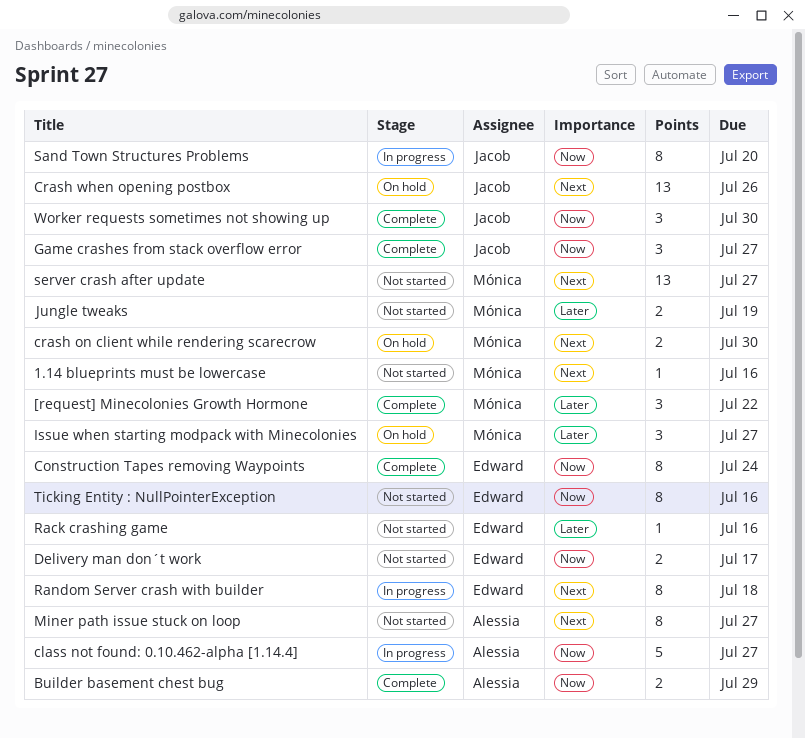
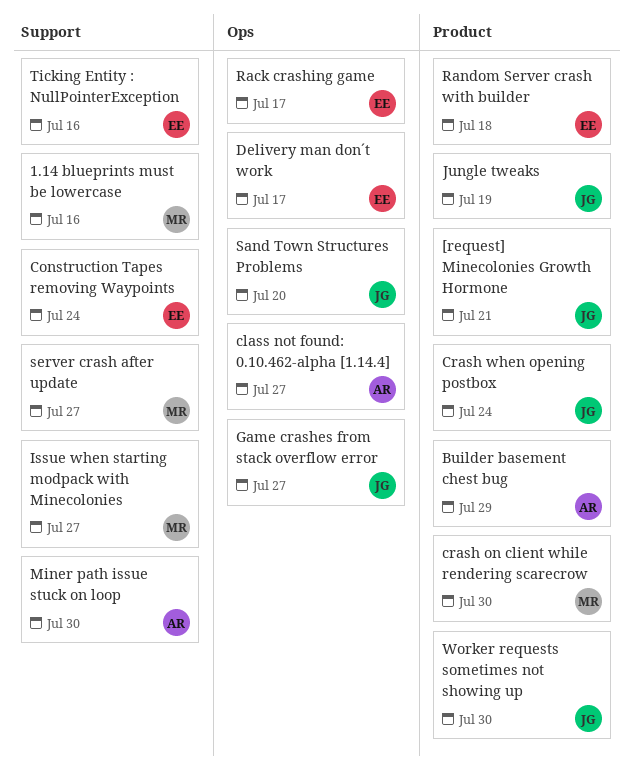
[request] Minecolonies Growth Hormone, owner: Mónica -> Jacob
[request] Minecolonies Growth Hormone, due: Jul 22 -> Jul 21
Crash when opening postbox, due: Jul 26 -> Jul 24
Jungle tweaks, owner: Mónica -> Jacob
Miner path issue stuck on loop, due: Jul 27 -> Jul 30
Rack crashing game, due: Jul 16 -> Jul 17

